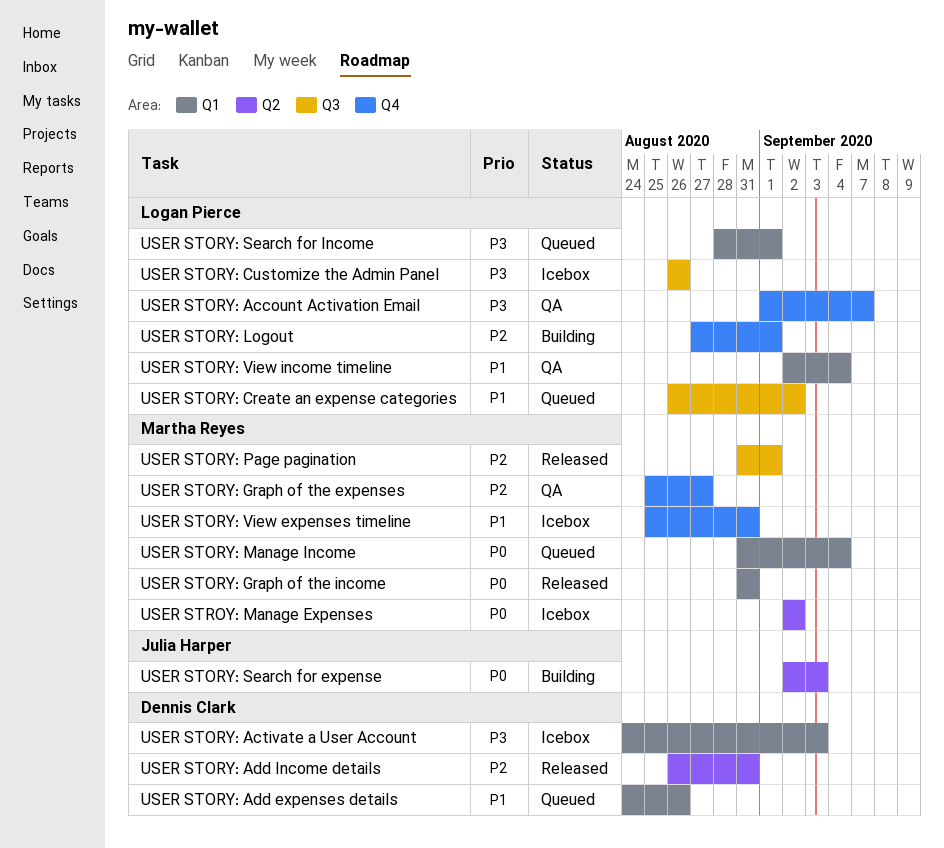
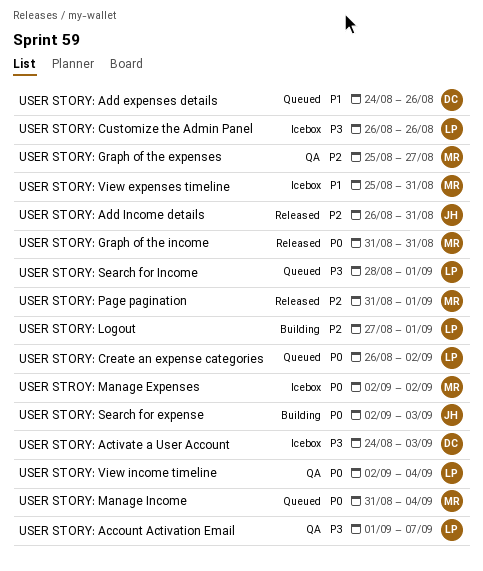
USER STORY: Add Income details, owner: Dennis Clark -> Julia Harper
USER STORY: Create an expense categories, priority: P1 -> P0
USER STORY: View income timeline, priority: P1 -> P0

